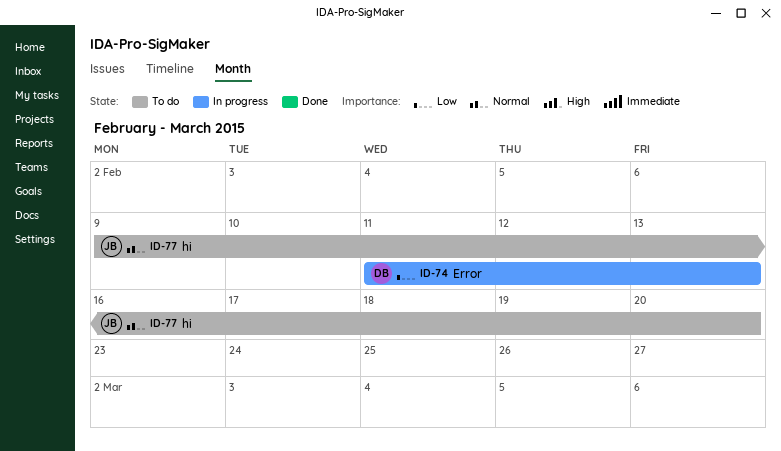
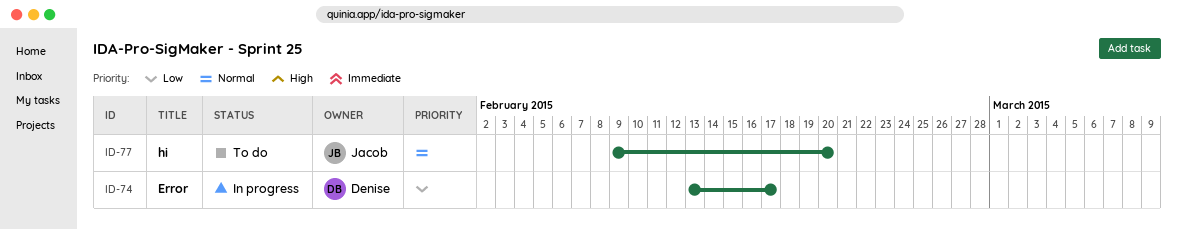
ID-74, start: Feb 11 -> Feb 13
ID-74, due: Feb 13 -> Feb 17

